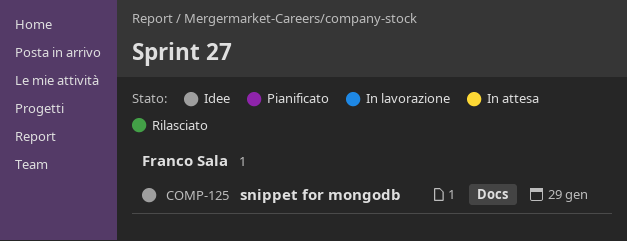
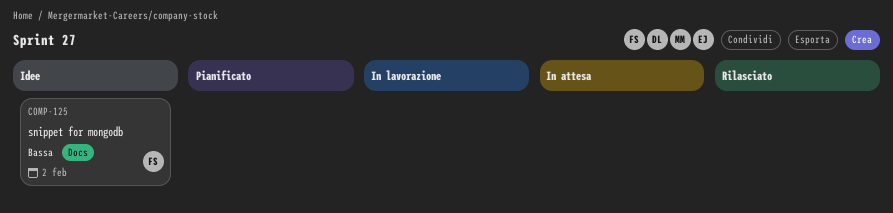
COMP-125, due: Jan 29 -> Feb 2

